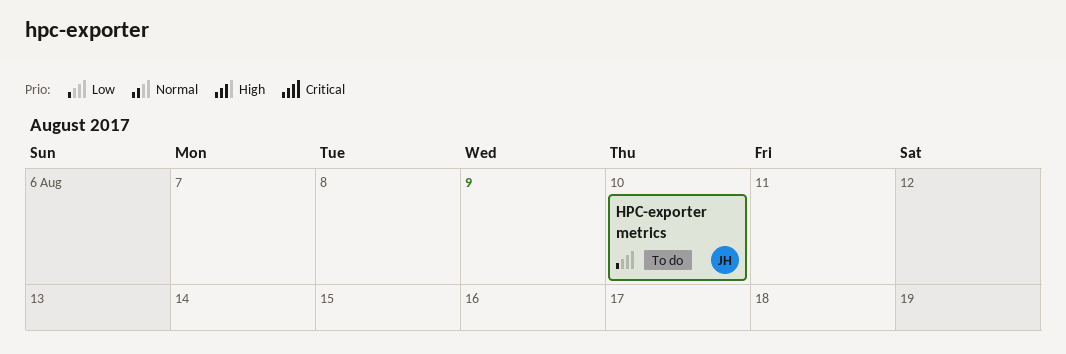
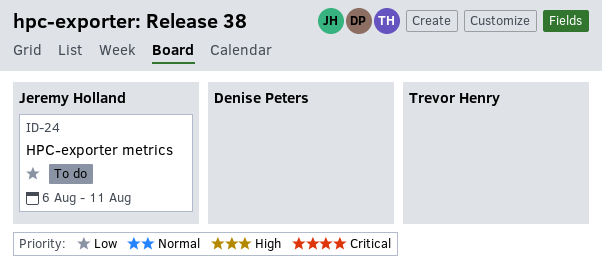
HPC-exporter metrics, due: Aug 10 -> Aug 11

